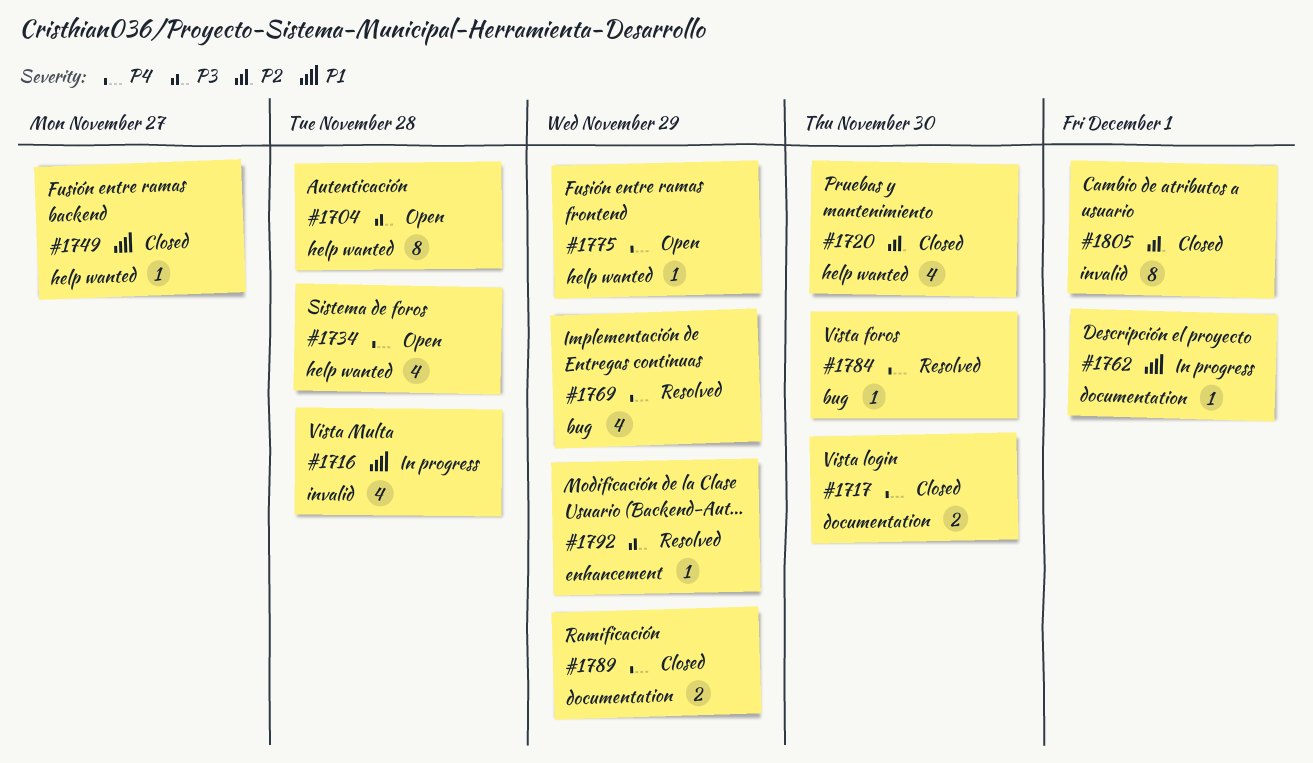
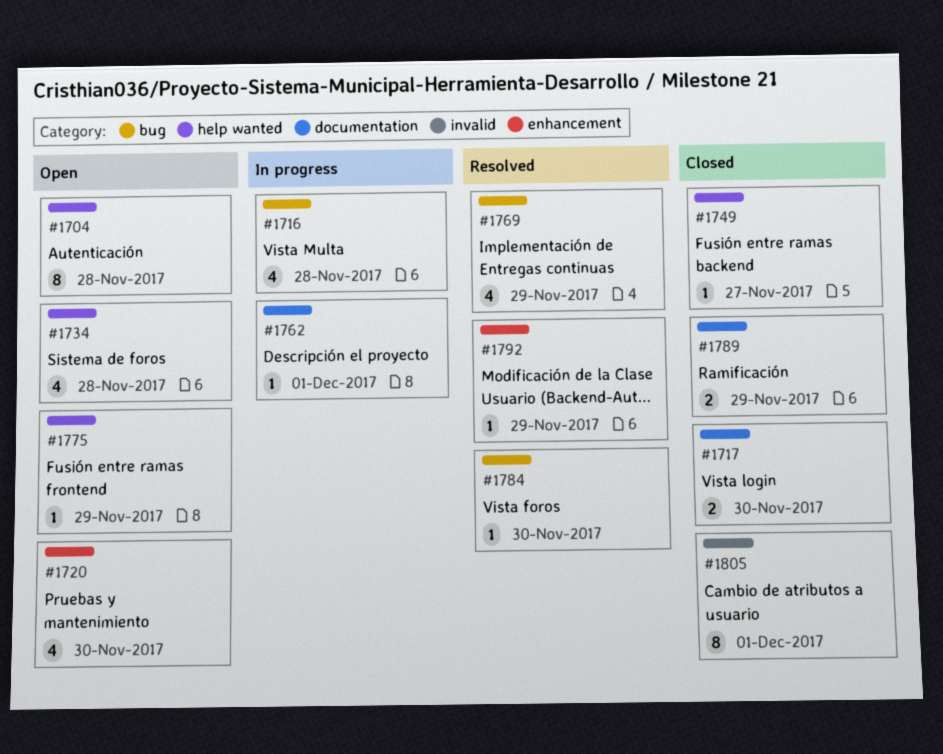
#1716, label: invalid -> bug
#1720, status: Closed -> Open
#1720, label: help wanted -> enhancement

